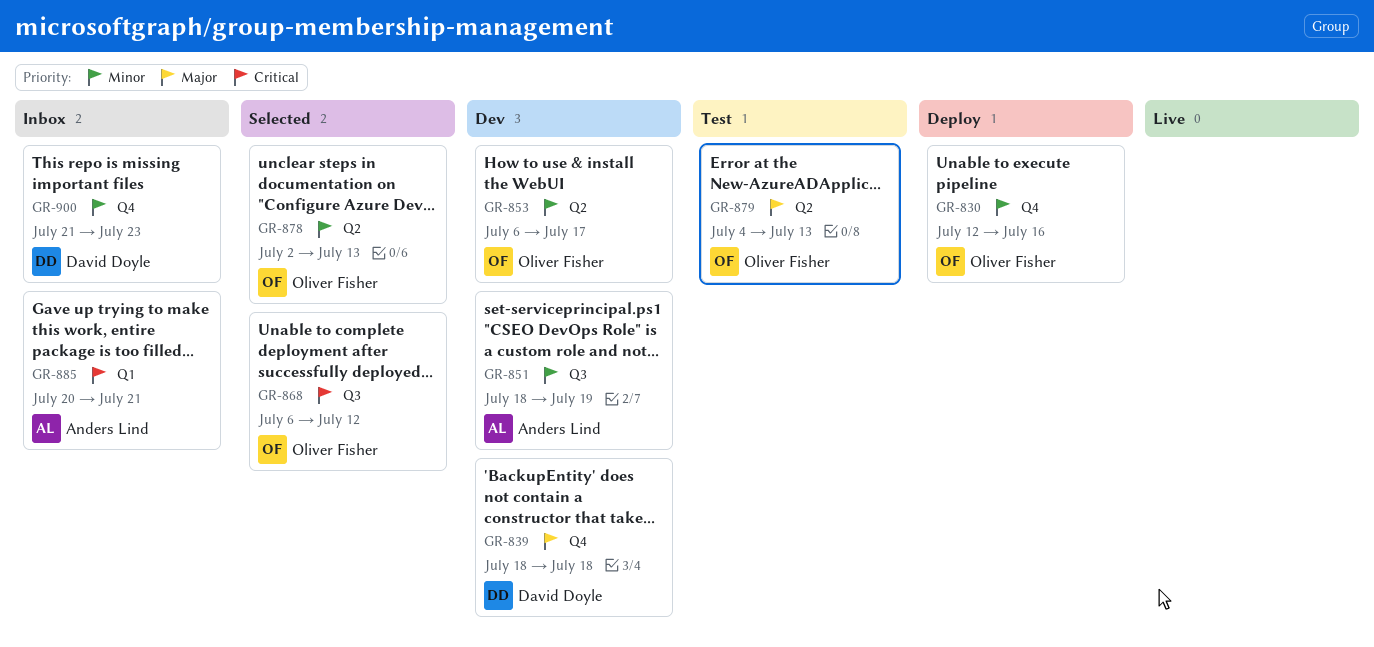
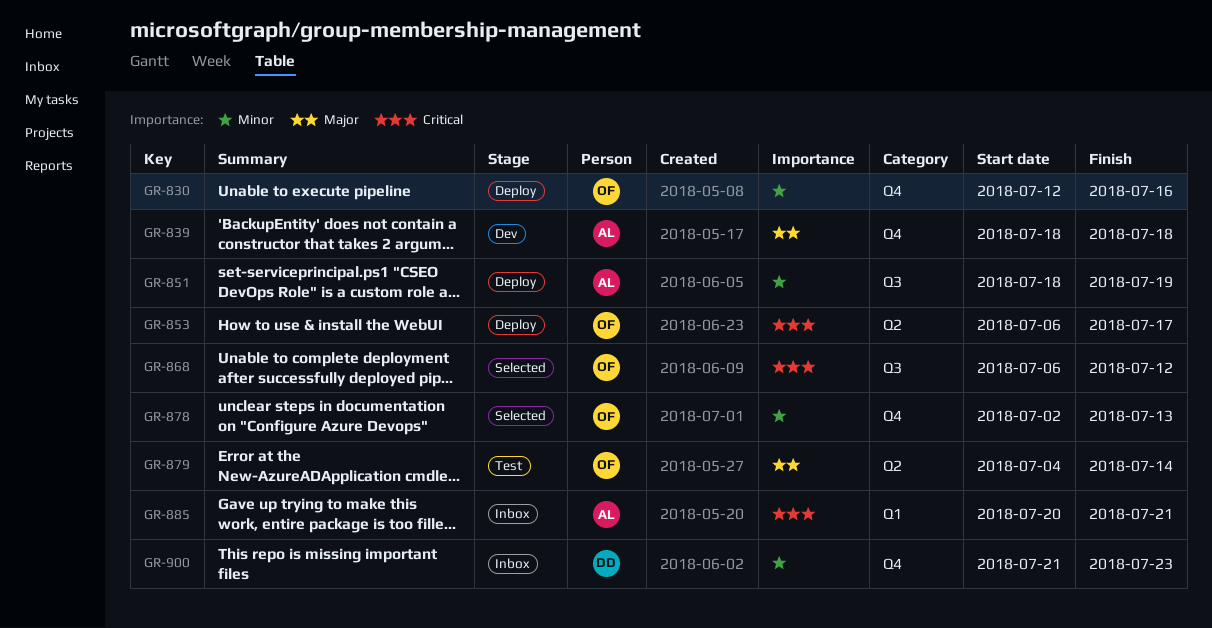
GR-839, owner: David Doyle -> Anders Lind
GR-851, status: Dev -> Deploy
GR-853, status: Dev -> Deploy
GR-853, priority: Minor -> Critical
GR-878, label: Q2 -> Q4
GR-879, due: Jul 13 -> Jul 14

